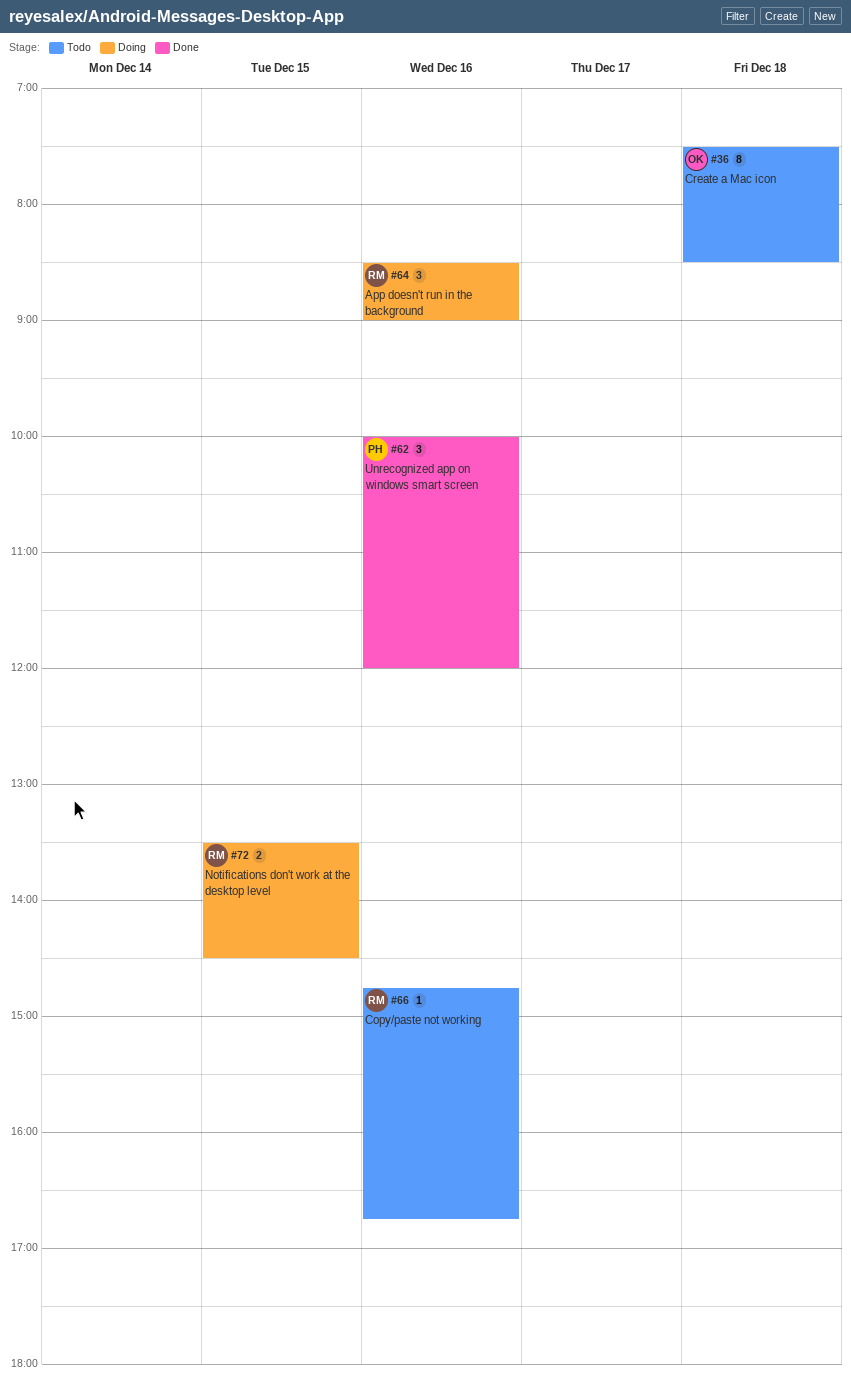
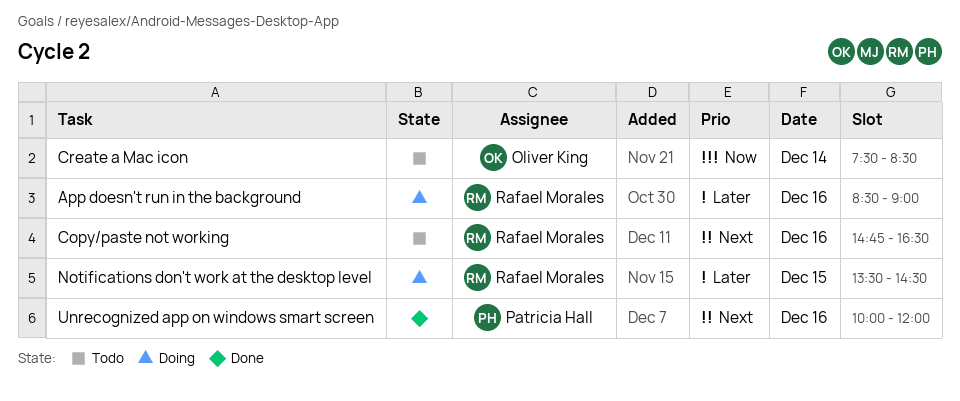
Copy/paste not working, ends: 16:45 -> 16:30
Create a Mac icon, day: Dec 18 -> Dec 14

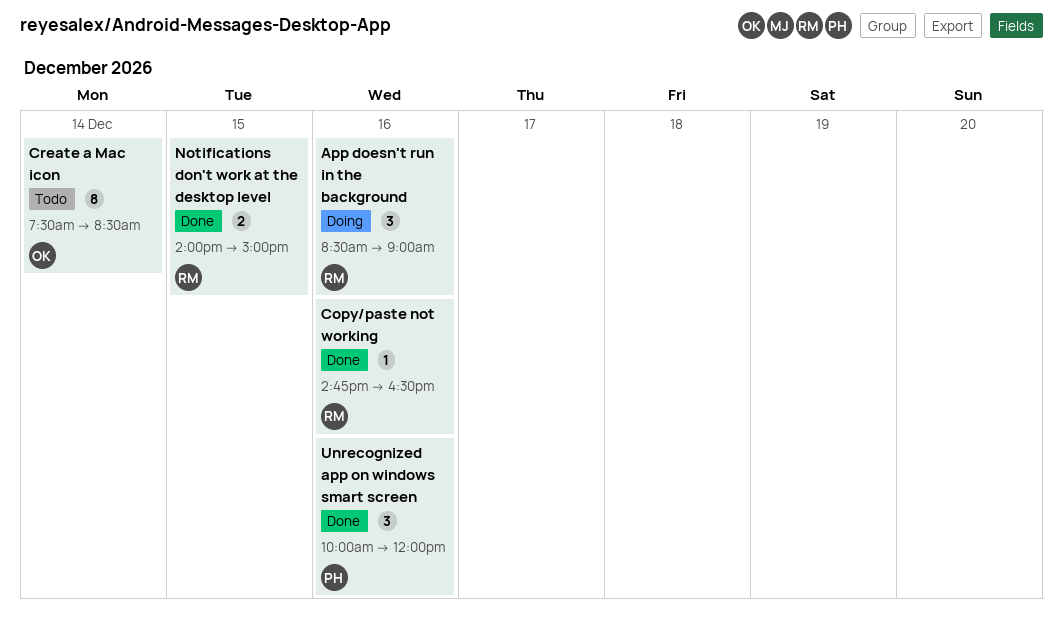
Copy/paste not working, status: Todo -> Done
Notifications don't work at the desktop level, status: Doing -> Done
Notifications don't work at the desktop level, begins: 13:30 -> 14:00
Notifications don't work at the desktop level, ends: 14:30 -> 15:00

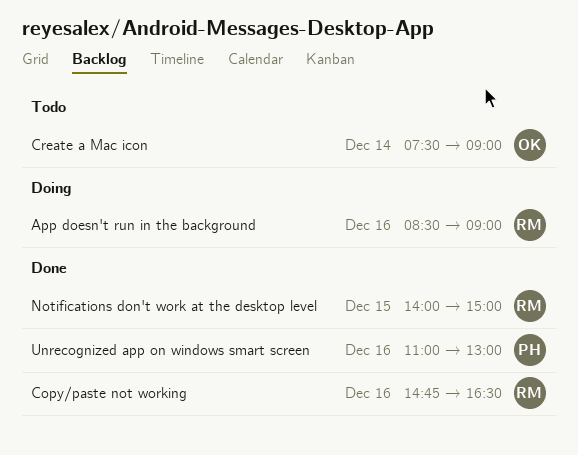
Create a Mac icon, ends: 08:30 -> 09:00
Unrecognized app on windows smart screen, begins: 10:00 -> 11:00
Unrecognized app on windows smart screen, ends: 12:00 -> 13:00

